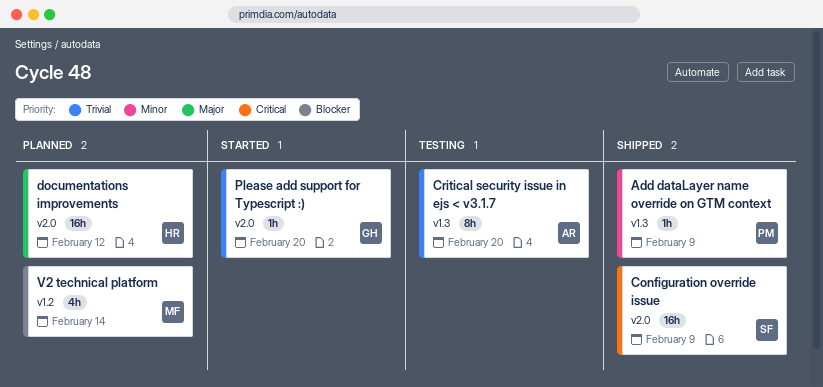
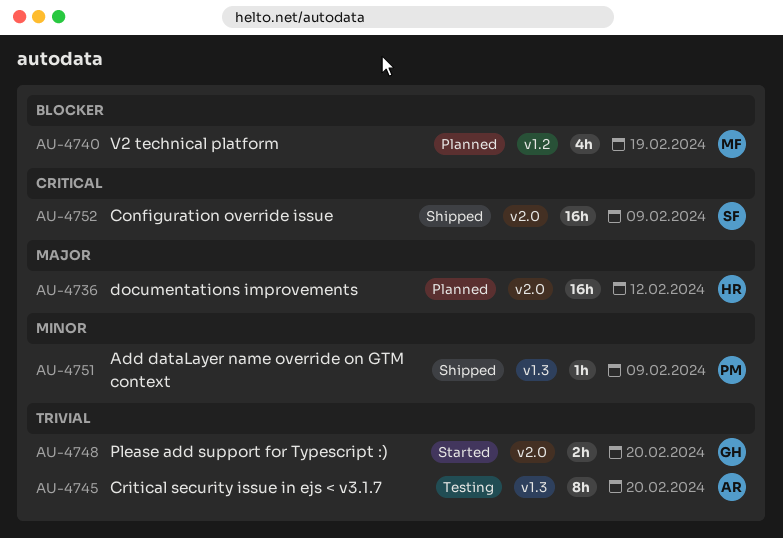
Please add support for Typescript :), estimate: 1h -> 2h
V2 technical platform, due: Feb 14 -> Feb 19

